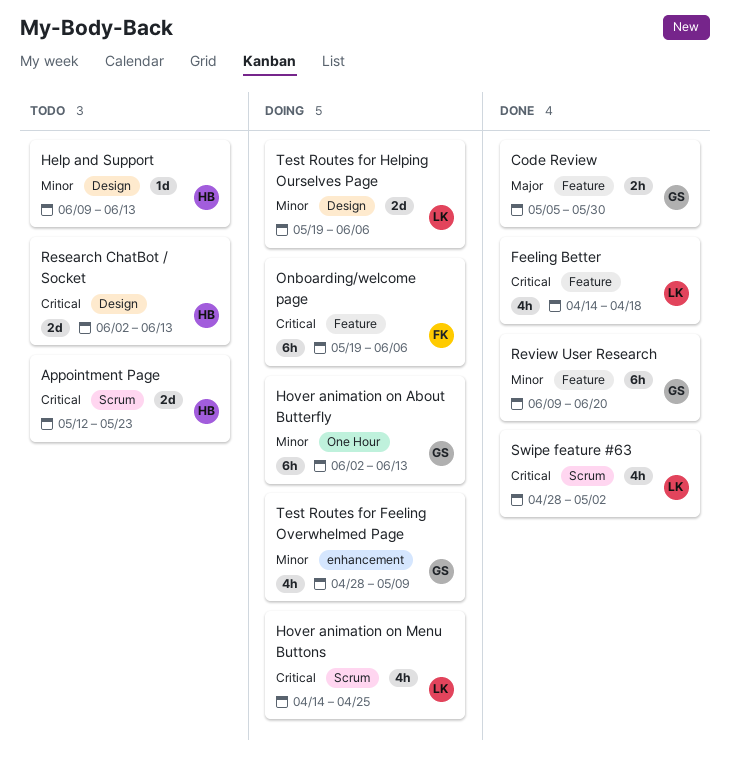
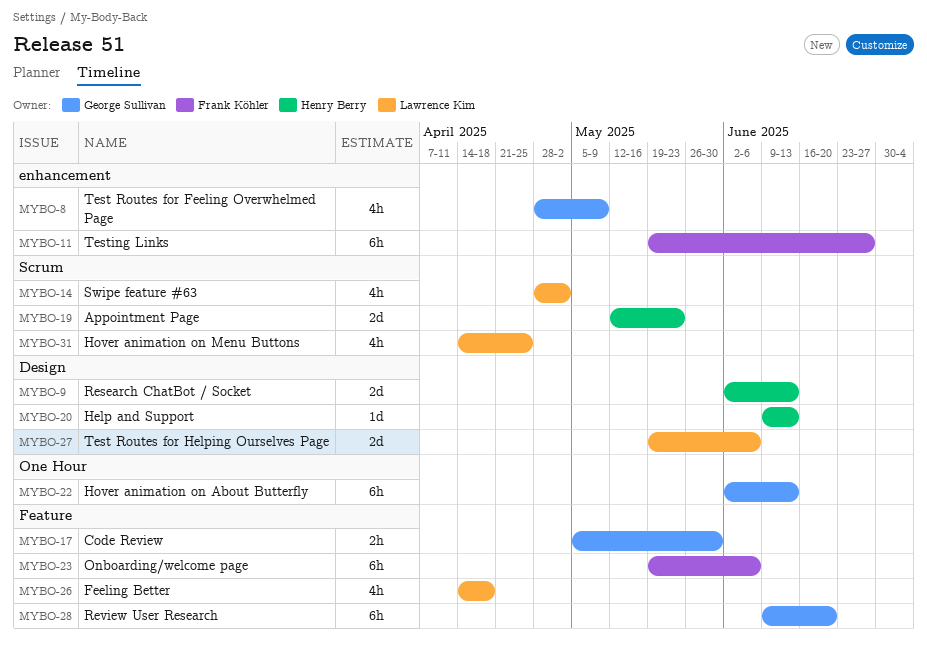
Testing Links: none -> present

